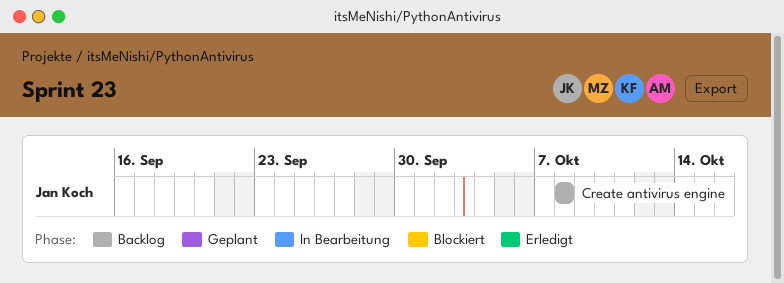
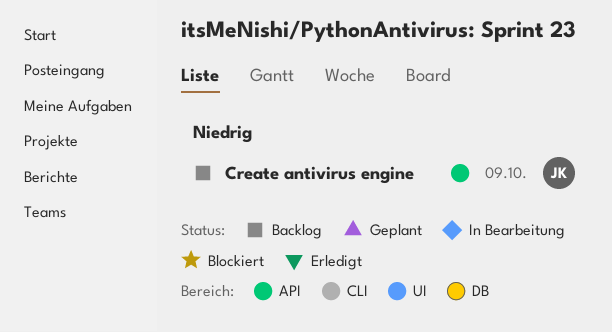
Create antivirus engine, due: Oct 8 -> Oct 9

